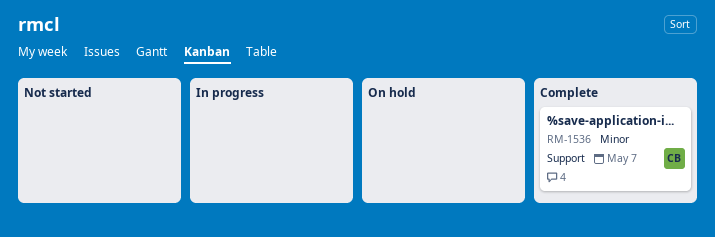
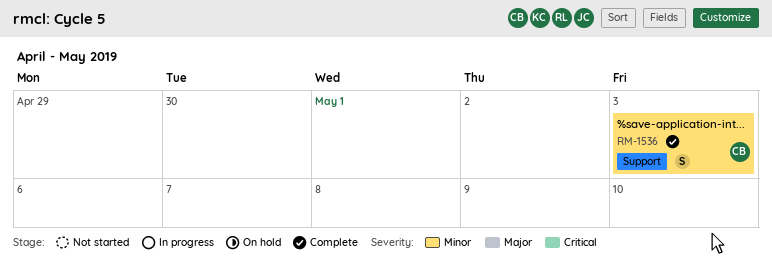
RM-1536, due: May 7 -> May 3

